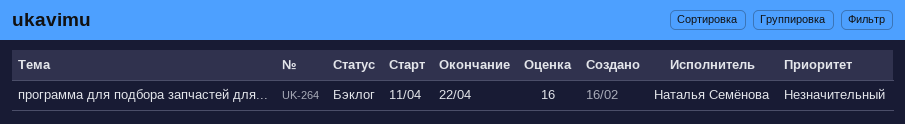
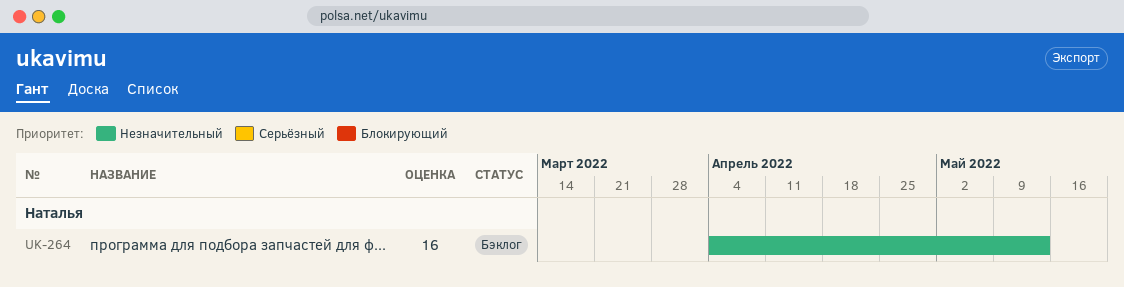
UK-264, start: Apr 11 -> Apr 4
UK-264, due: Apr 22 -> May 13

